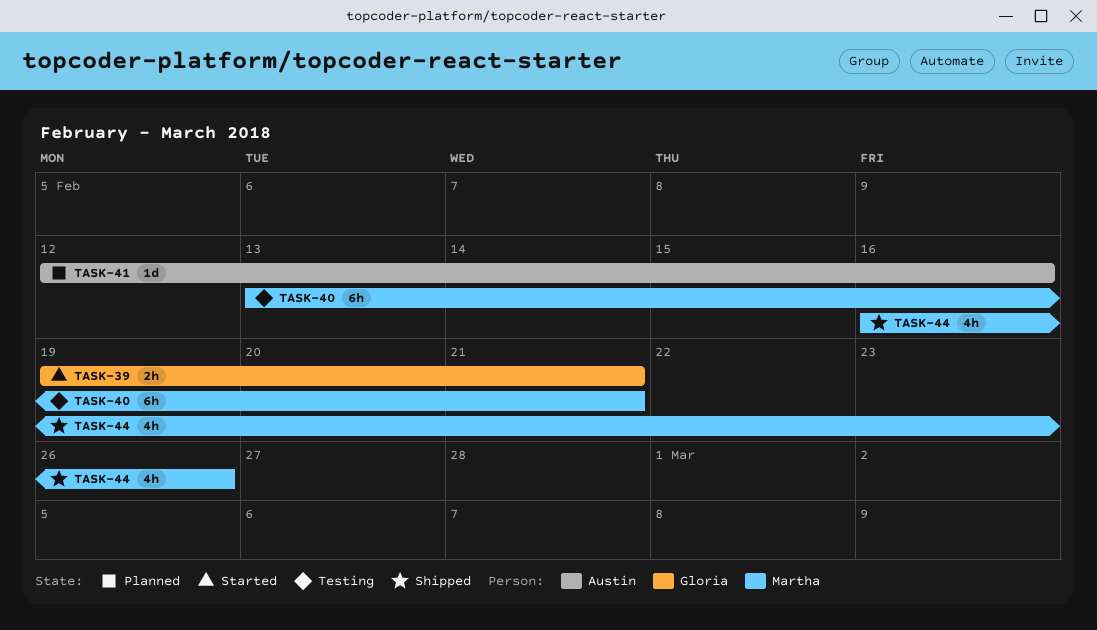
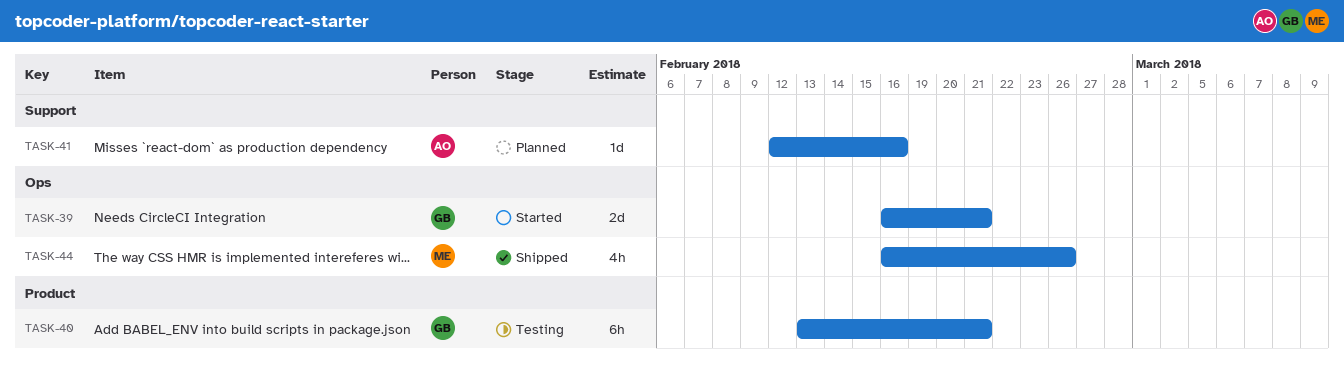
TASK-39, estimate: 2h -> 2d
TASK-39, start: Feb 19 -> Feb 16
TASK-40, owner: Martha -> Gloria

